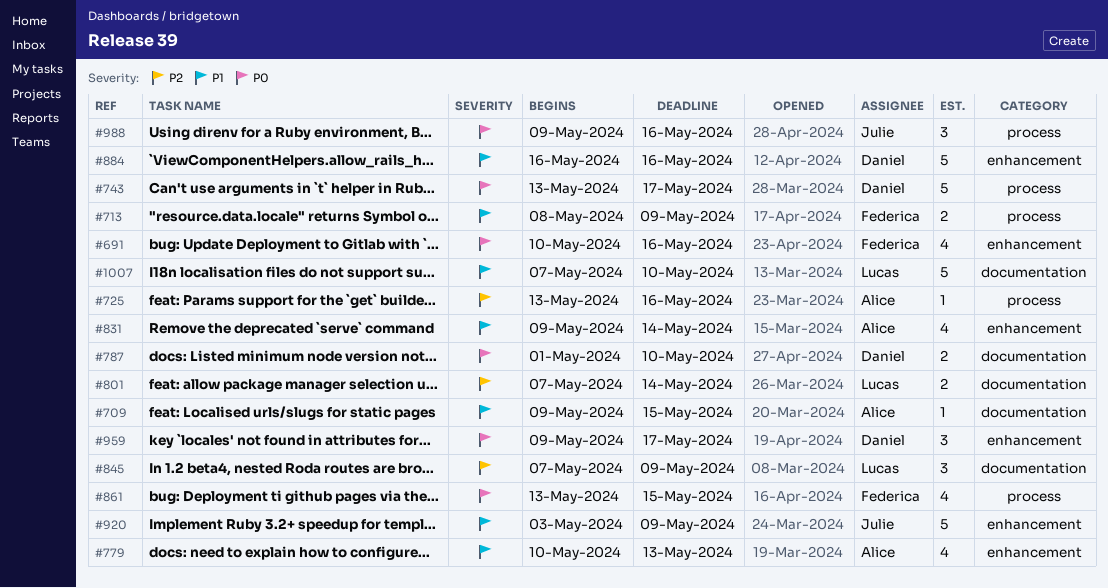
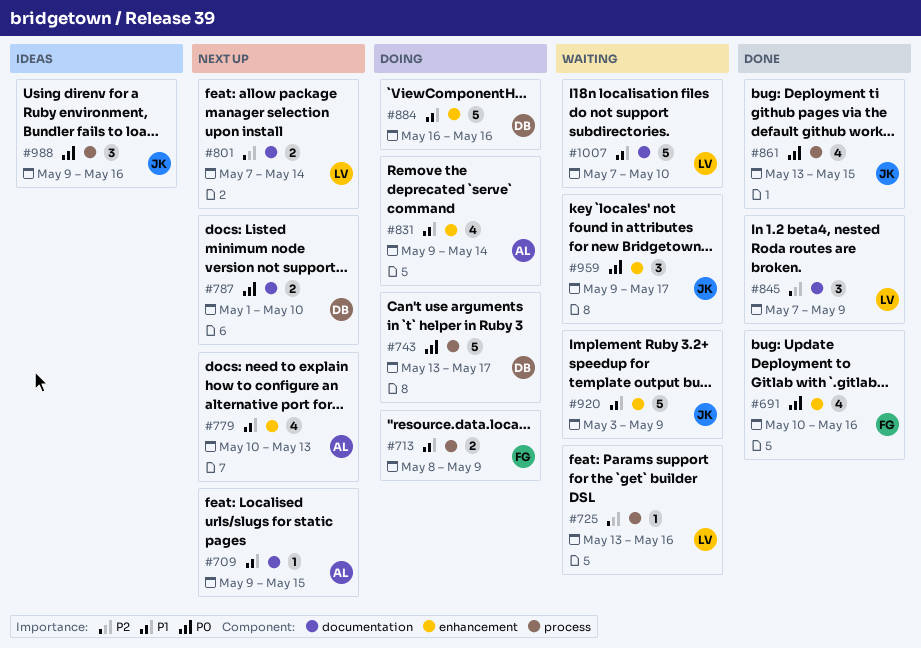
#725, owner: Alice -> Lucas
#861, owner: Federica -> Julie
#959, owner: Daniel -> Julie

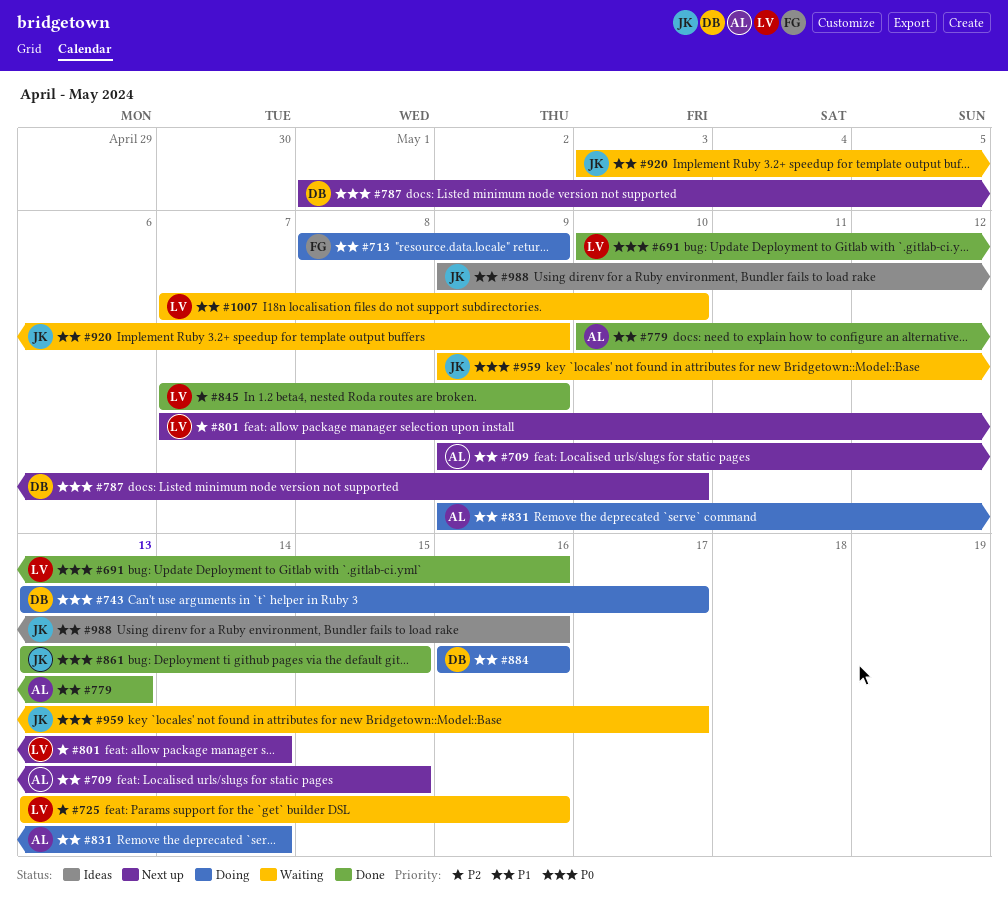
#691, owner: FG -> LV
#779, status: Next up -> Done
#988, priority: P0 -> P1

